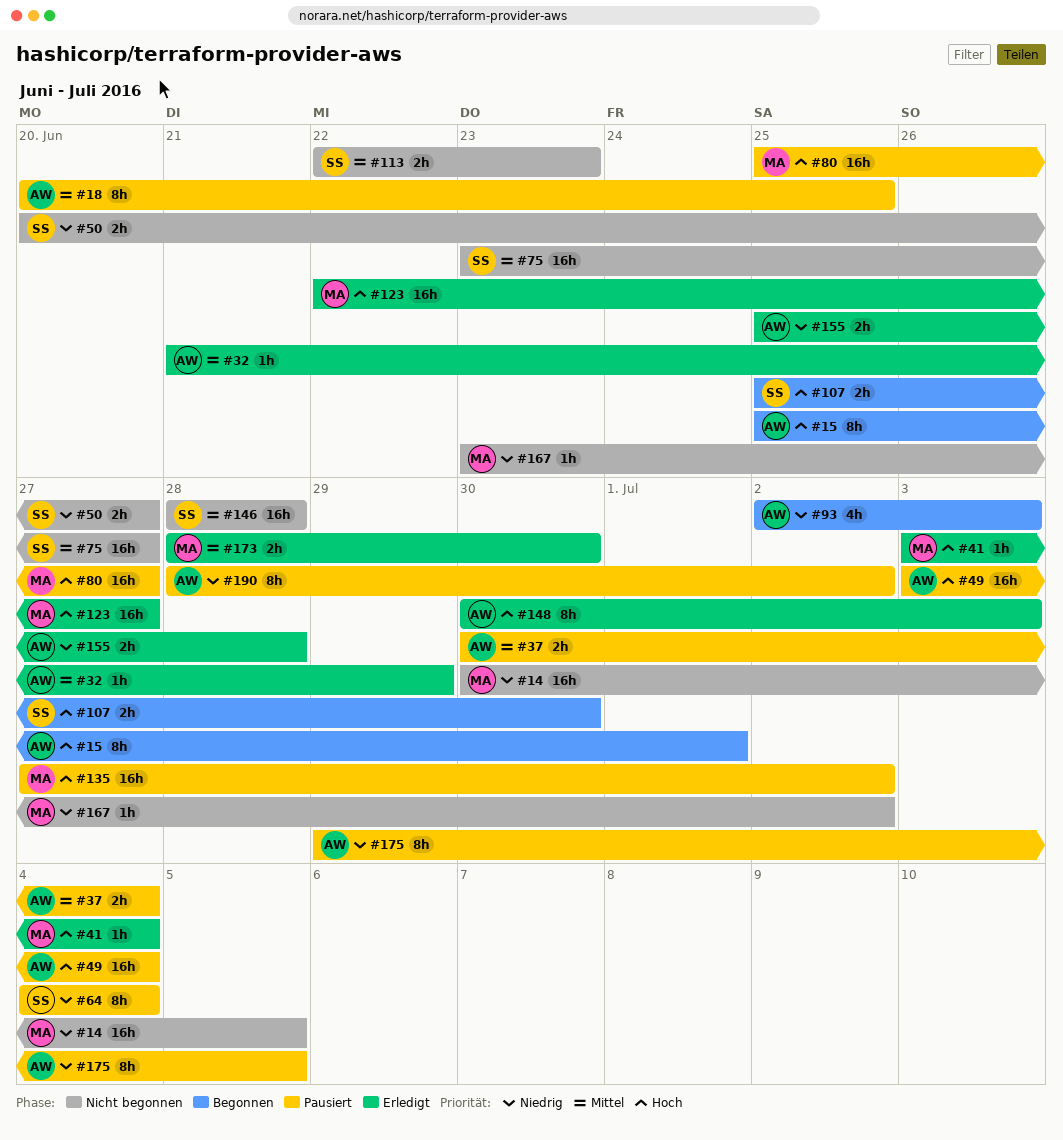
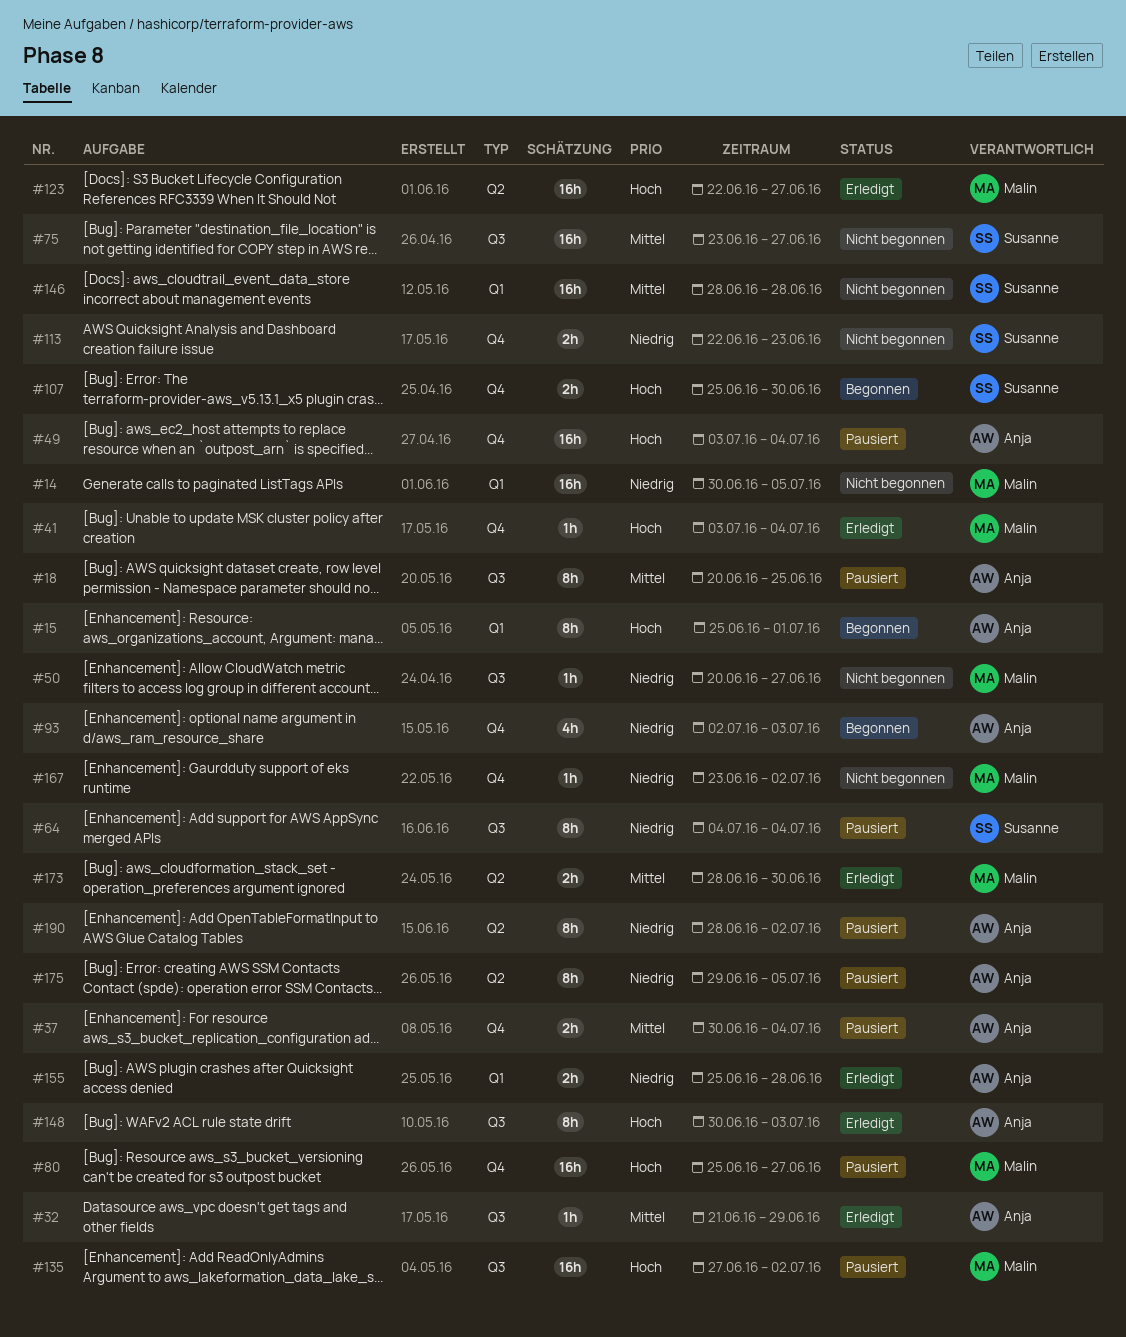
#50, owner: Susanne -> Malin
#50, estimate: 2h -> 1h
#113, priority: Mittel -> Niedrig

